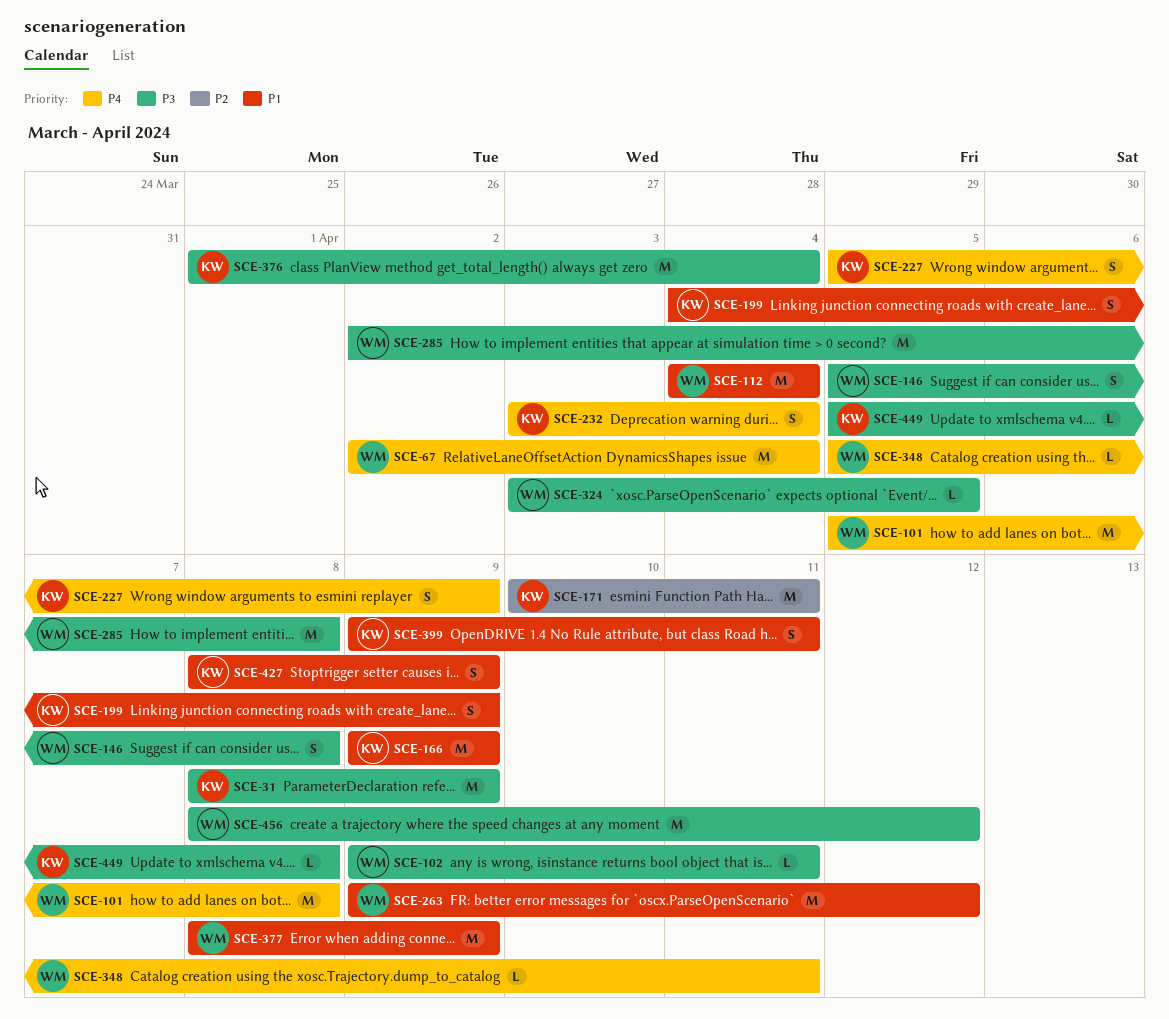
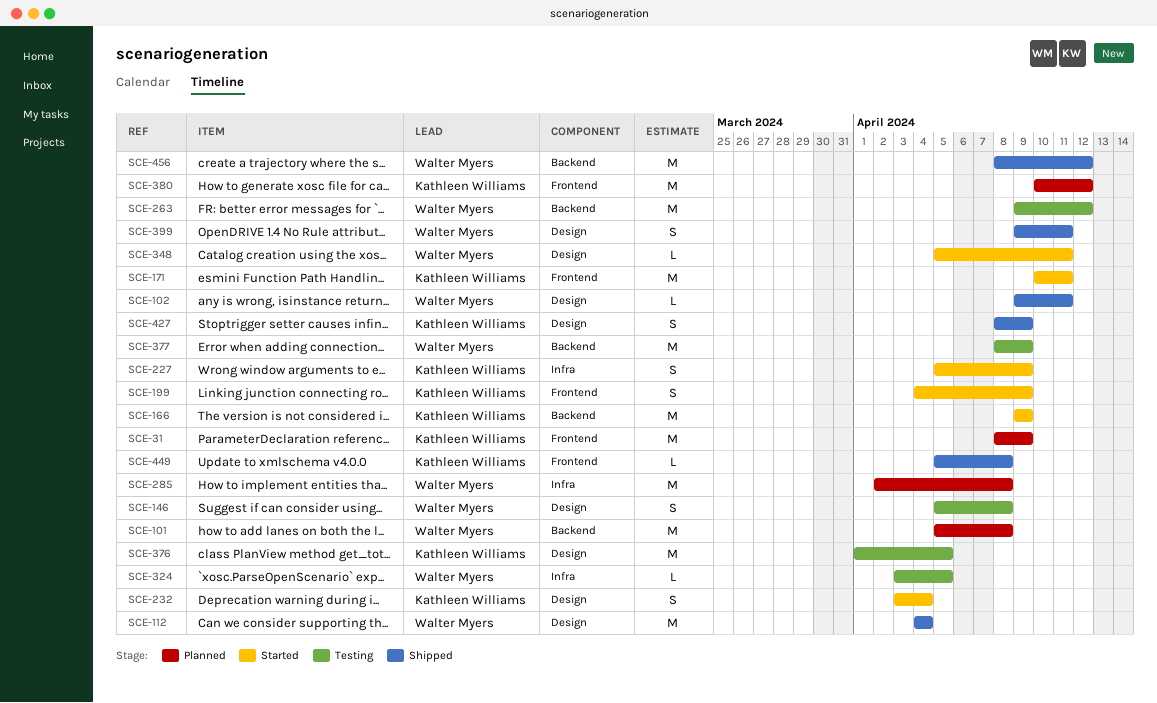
SCE-67: present -> none
SCE-376, due: Apr 4 -> Apr 5
SCE-380: none -> present
SCE-399, owner: Kathleen Williams -> Walter Myers

